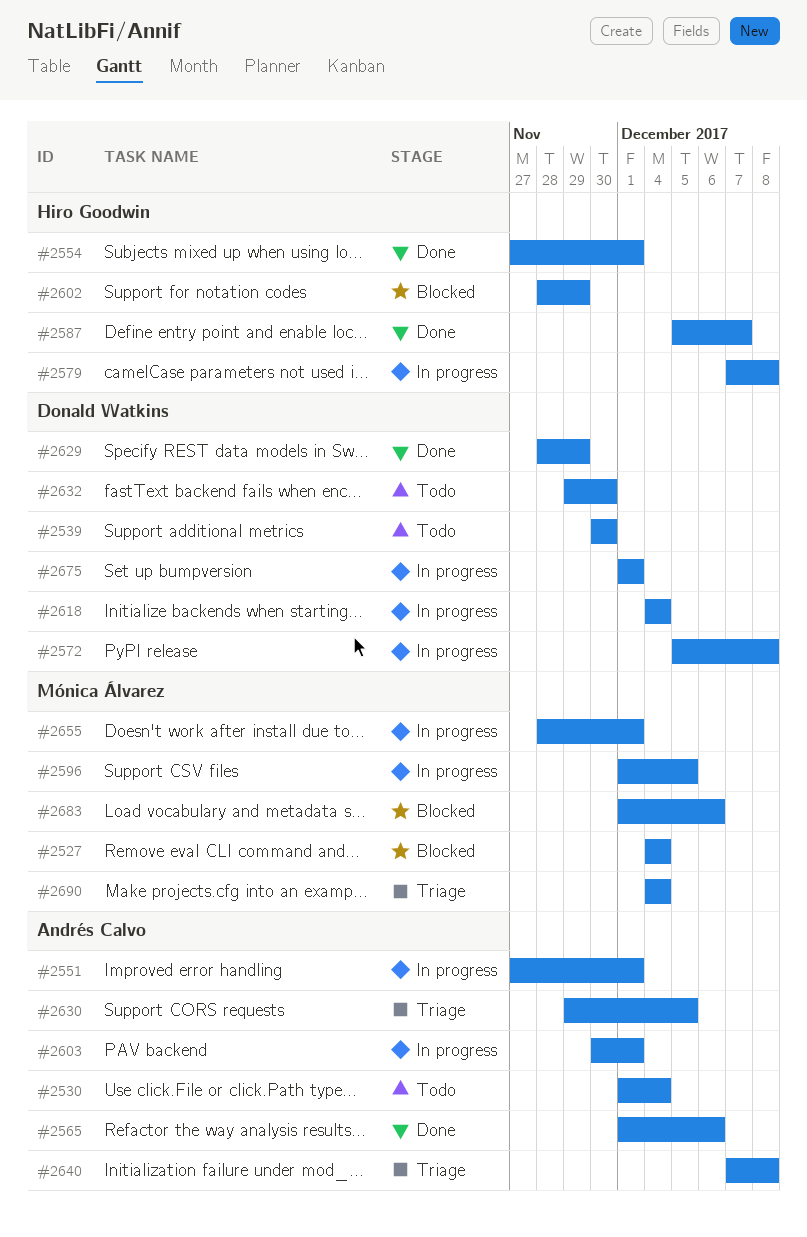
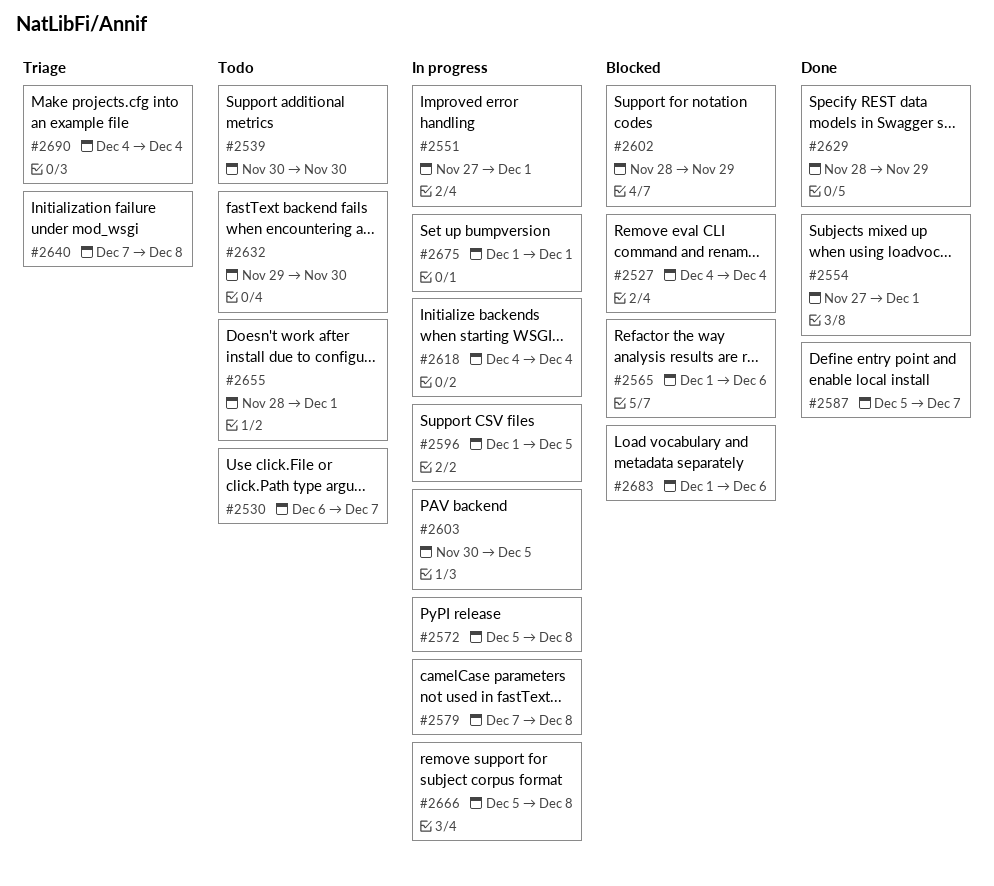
#2530, start: Dec 1 -> Dec 6
#2530, due: Dec 4 -> Dec 7
#2565, status: Done -> Blocked
#2603, due: Dec 1 -> Dec 5
#2630: present -> none
#2655, status: In progress -> Todo
#2666: none -> present

